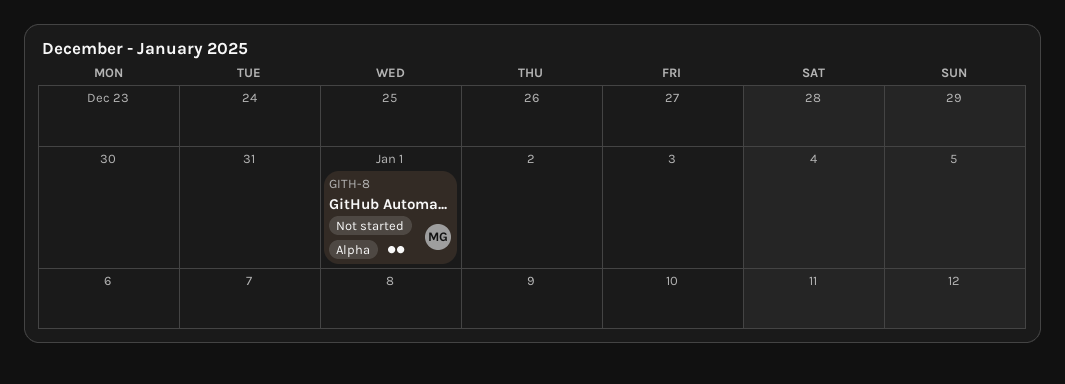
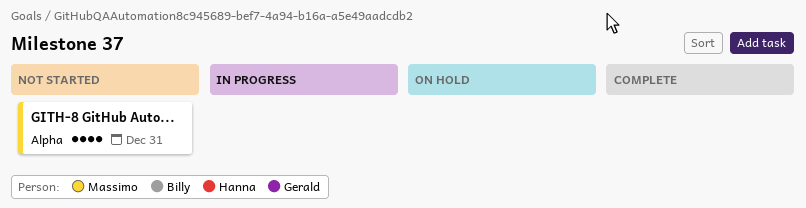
GITH-8, estimate: 2 -> 4
GITH-8, due: Jan 1 -> Dec 31

